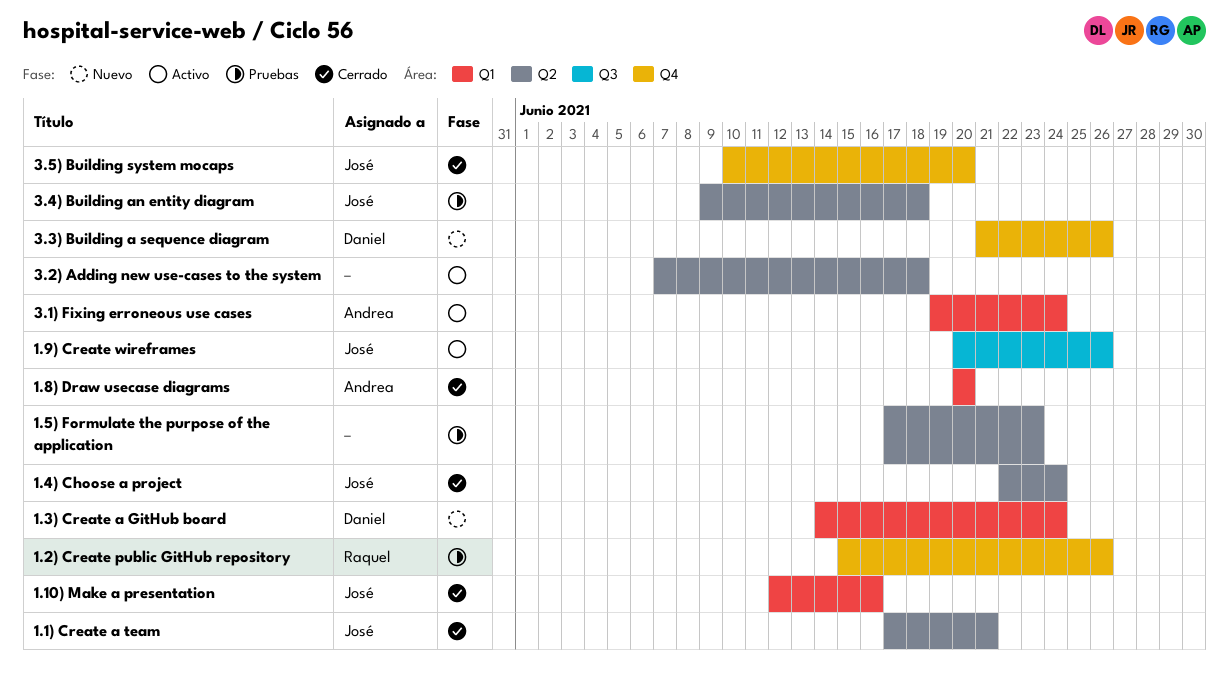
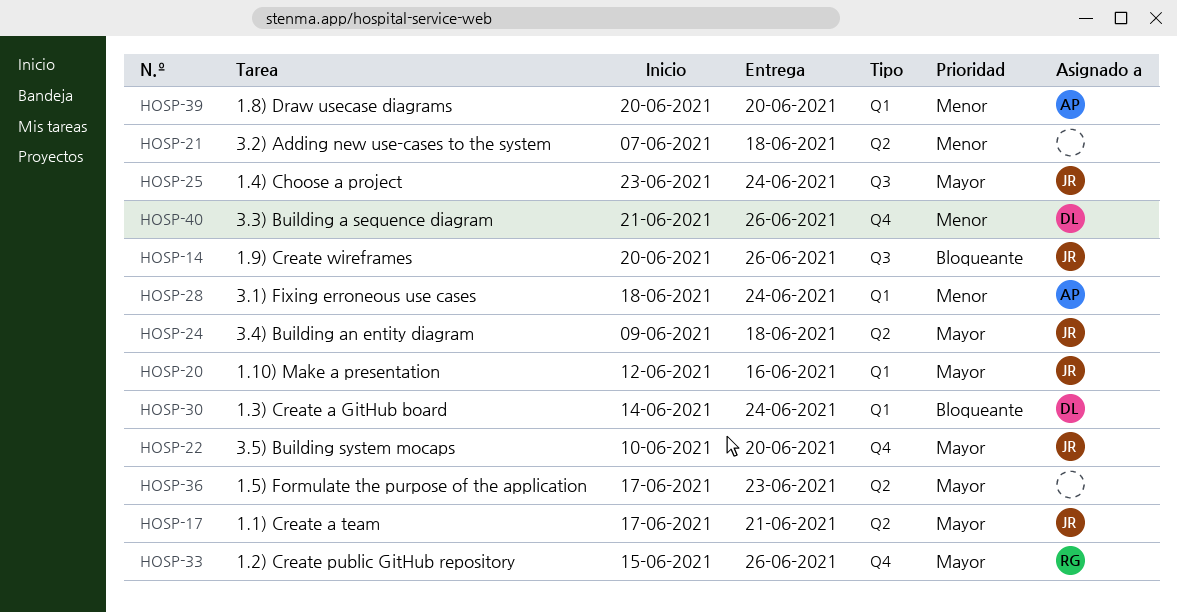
1.4) Choose a project, label: Q2 -> Q3
1.4) Choose a project, start: Jun 22 -> Jun 23
3.1) Fixing erroneous use cases, start: Jun 19 -> Jun 18

